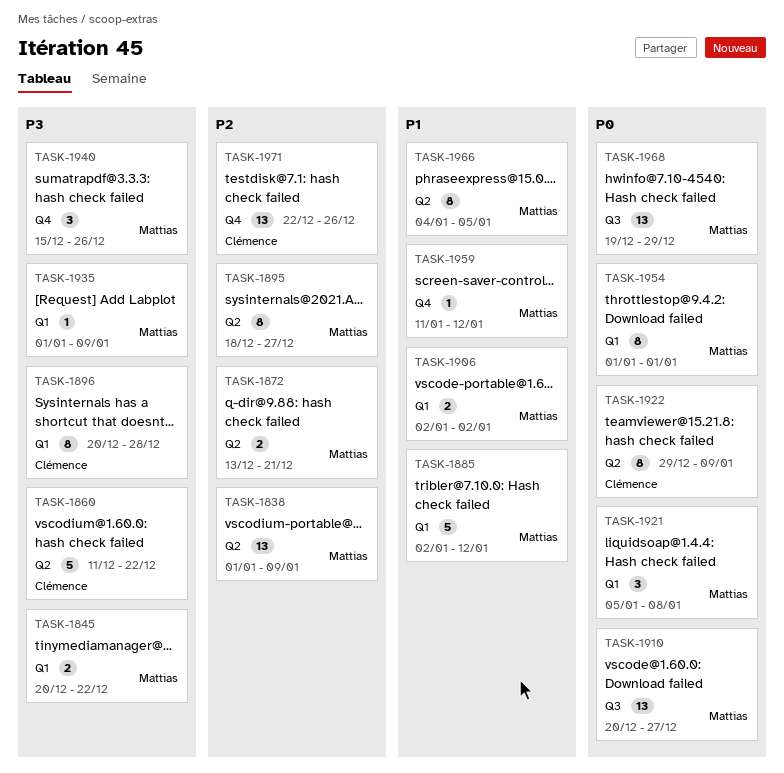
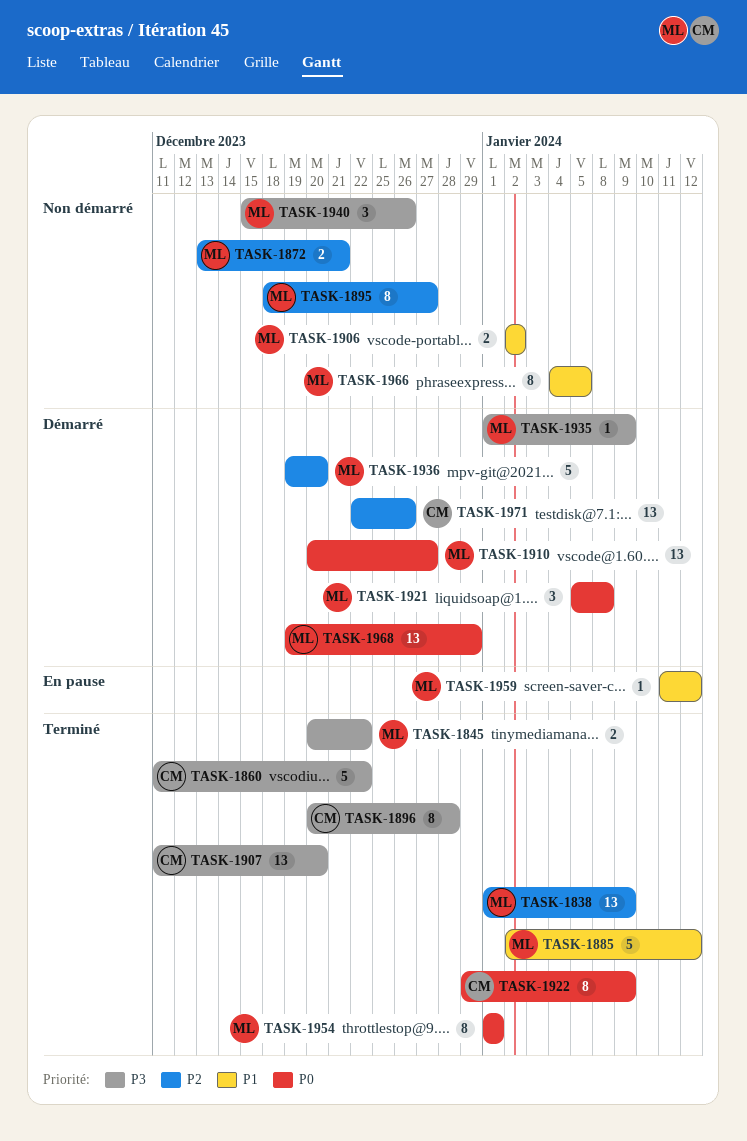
TASK-1907: none -> present
TASK-1936: none -> present

